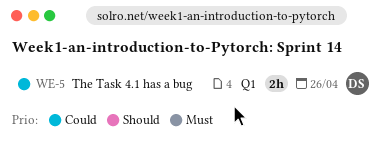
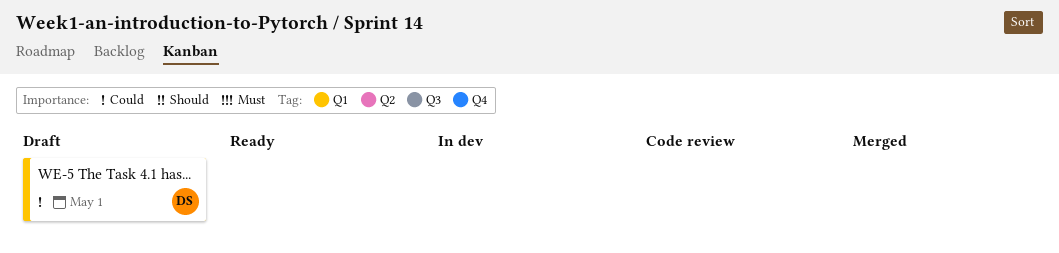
WE-5, due: Apr 26 -> May 1

